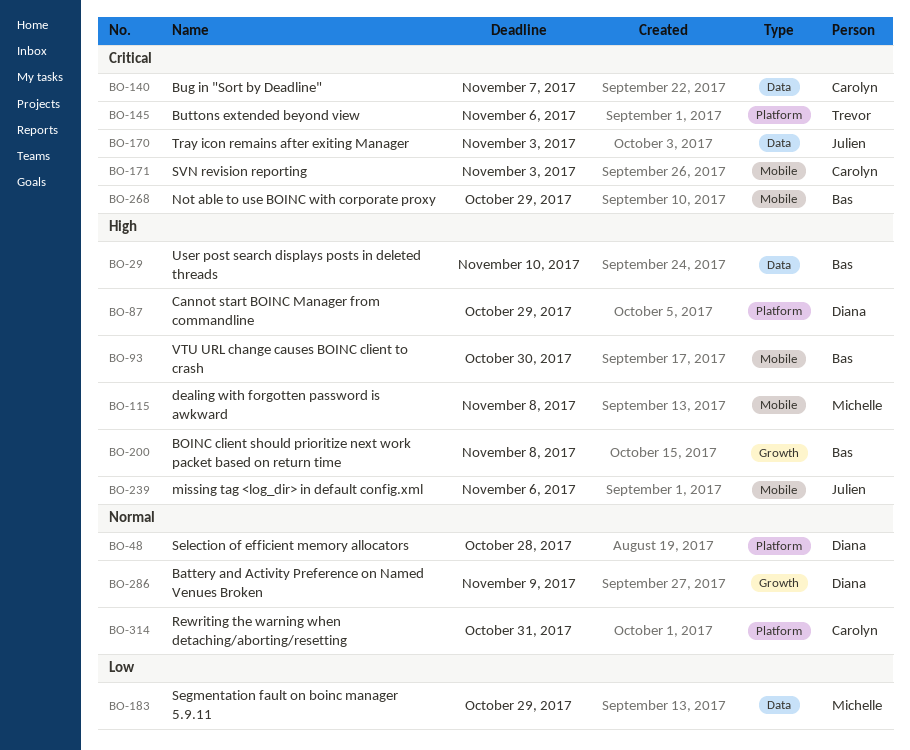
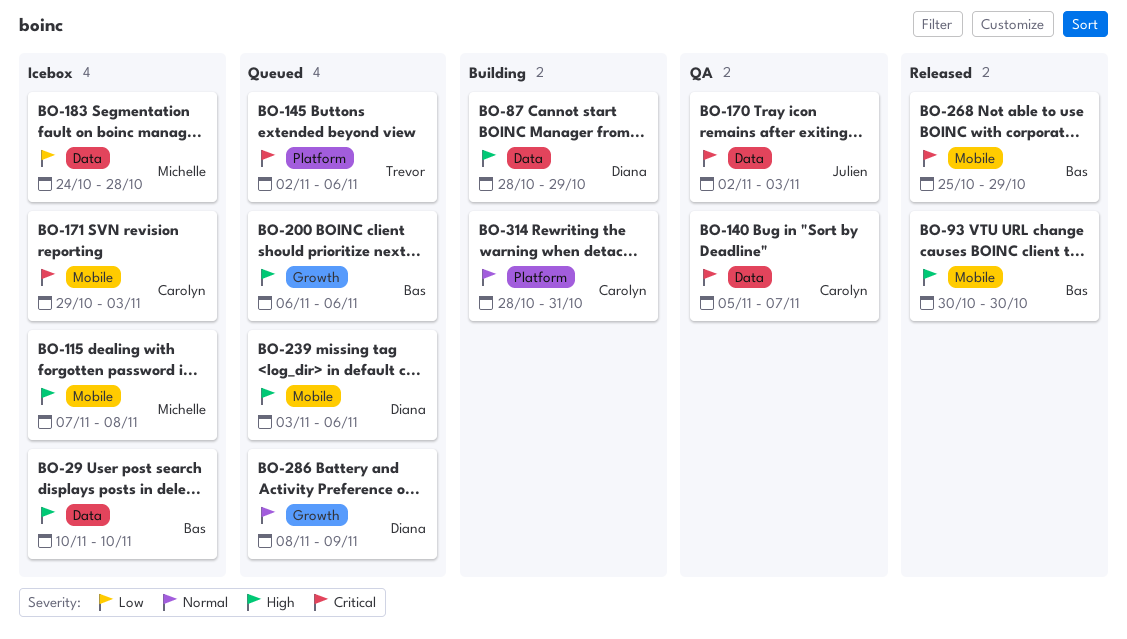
BO-48: present -> none
BO-87, label: Platform -> Data
BO-183, due: Oct 29 -> Oct 28
BO-200, due: Nov 8 -> Nov 6
BO-239, owner: Julien -> Diana

